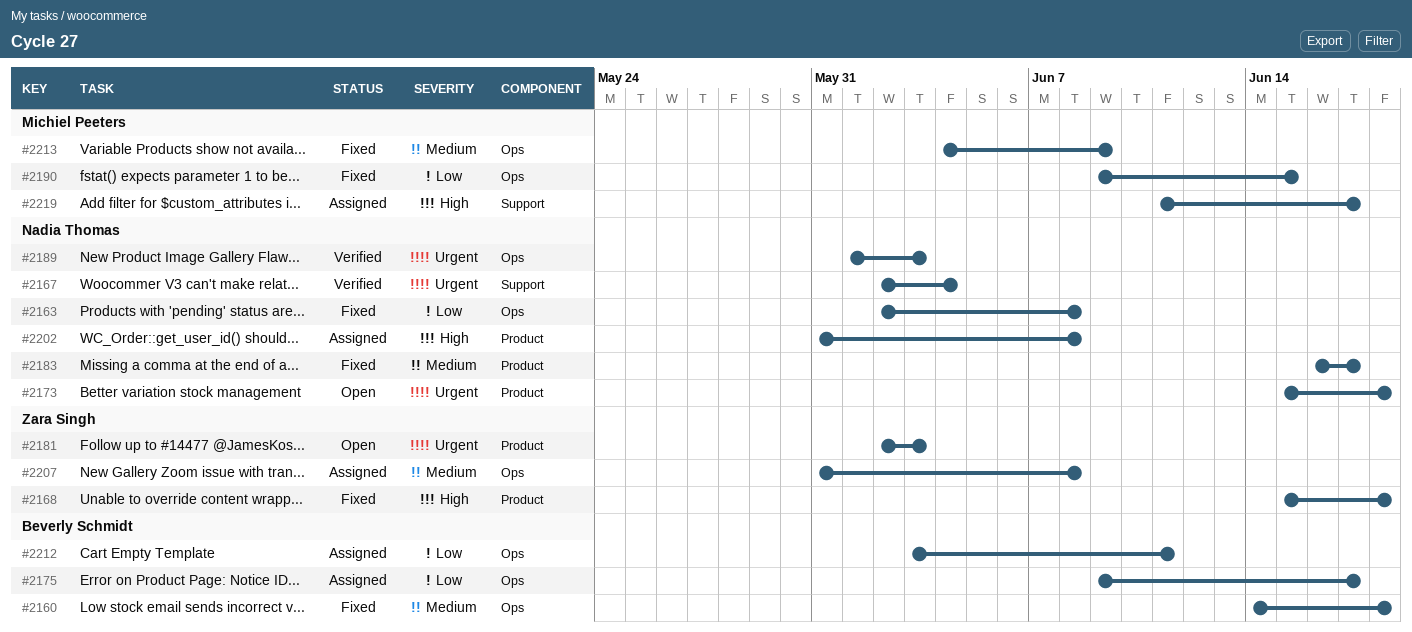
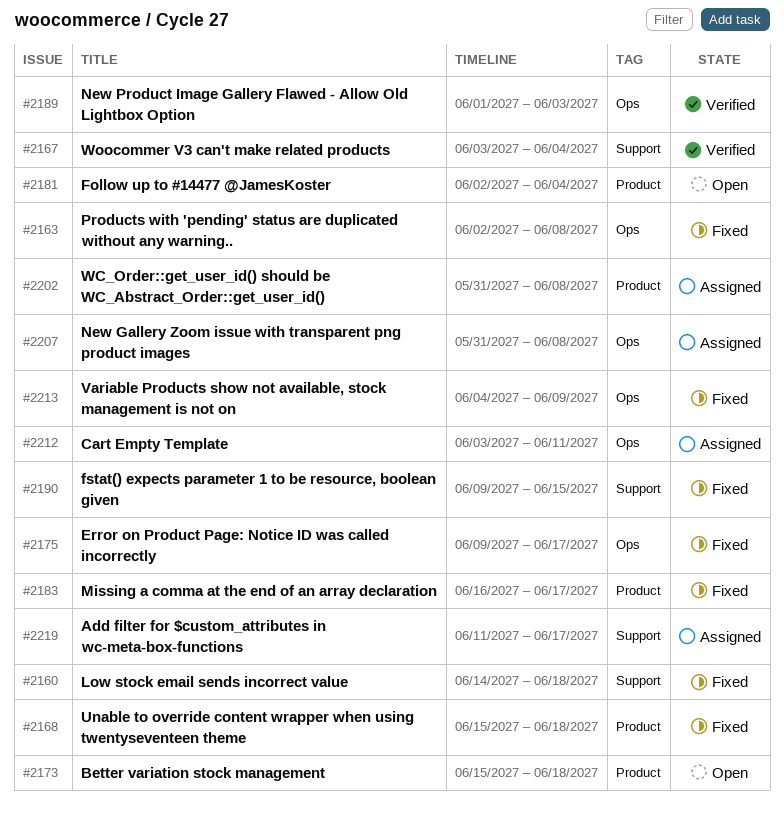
#2160, label: Ops -> Support
#2167, start: Jun 2 -> Jun 3
#2175, status: Assigned -> Fixed
#2181, due: Jun 3 -> Jun 4
#2190, label: Ops -> Support

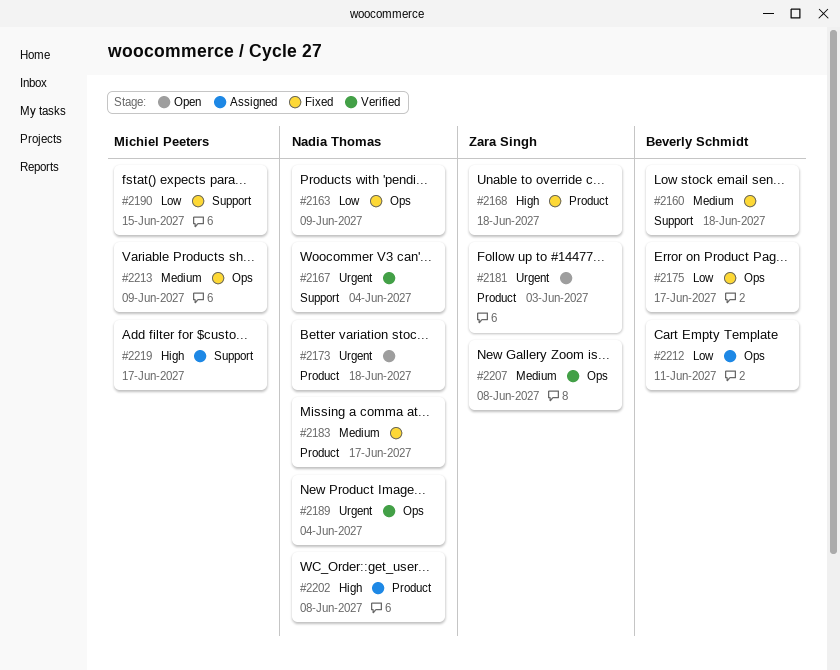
#2163, due: Jun 8 -> Jun 9
#2181, due: Jun 4 -> Jun 3
#2189, due: Jun 3 -> Jun 4
#2207, status: Assigned -> Verified

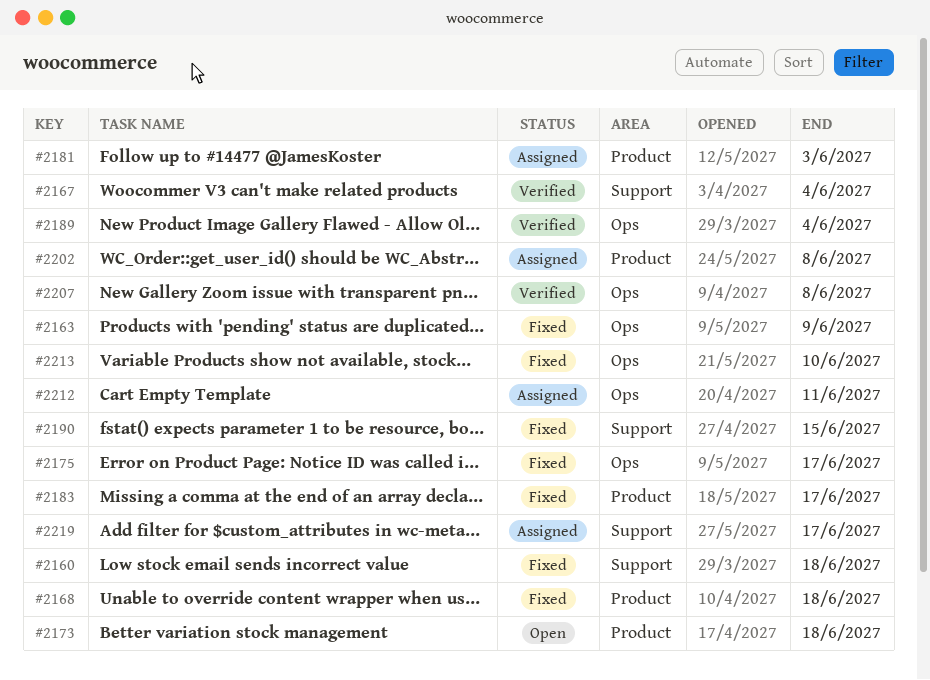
#2181, status: Open -> Assigned
#2213, due: Jun 9 -> Jun 10

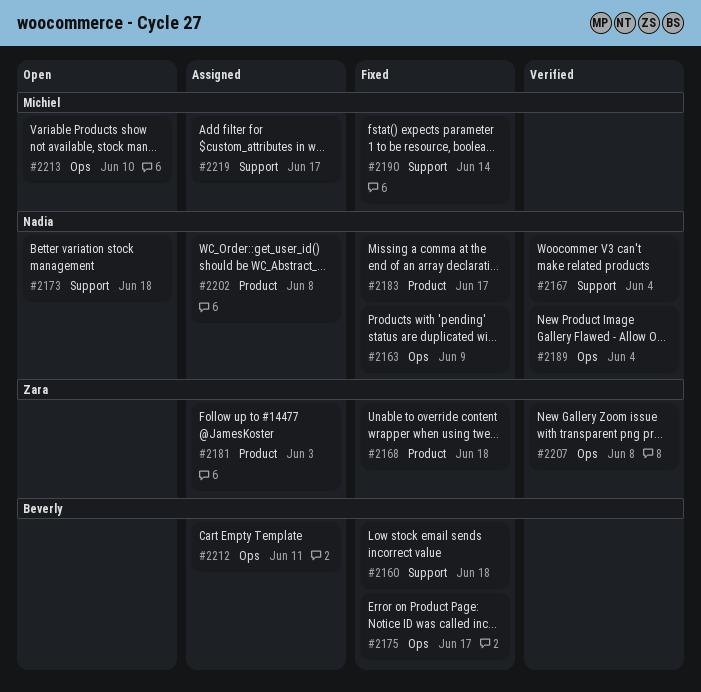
#2173, label: Product -> Support
#2190, due: Jun 15 -> Jun 14
#2213, status: Fixed -> Open

